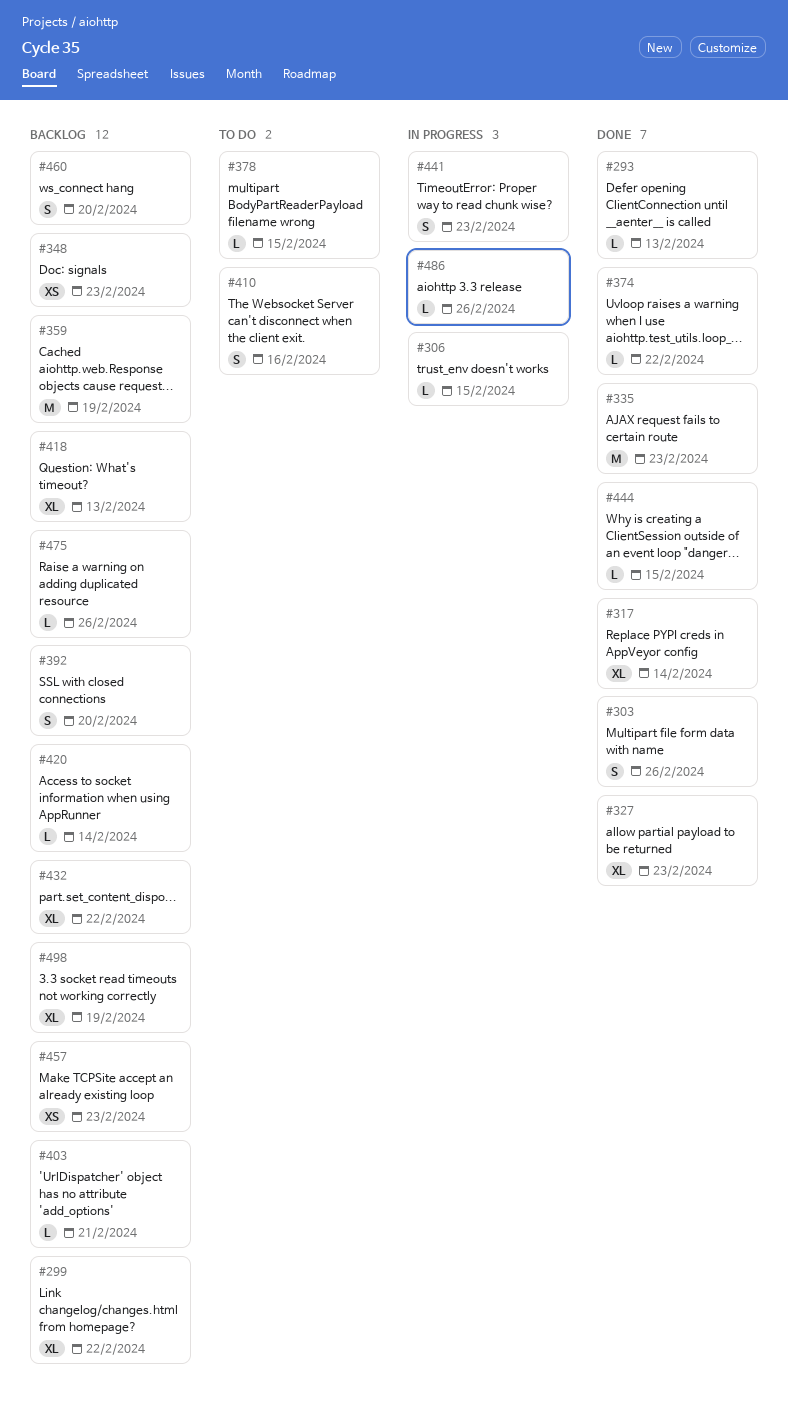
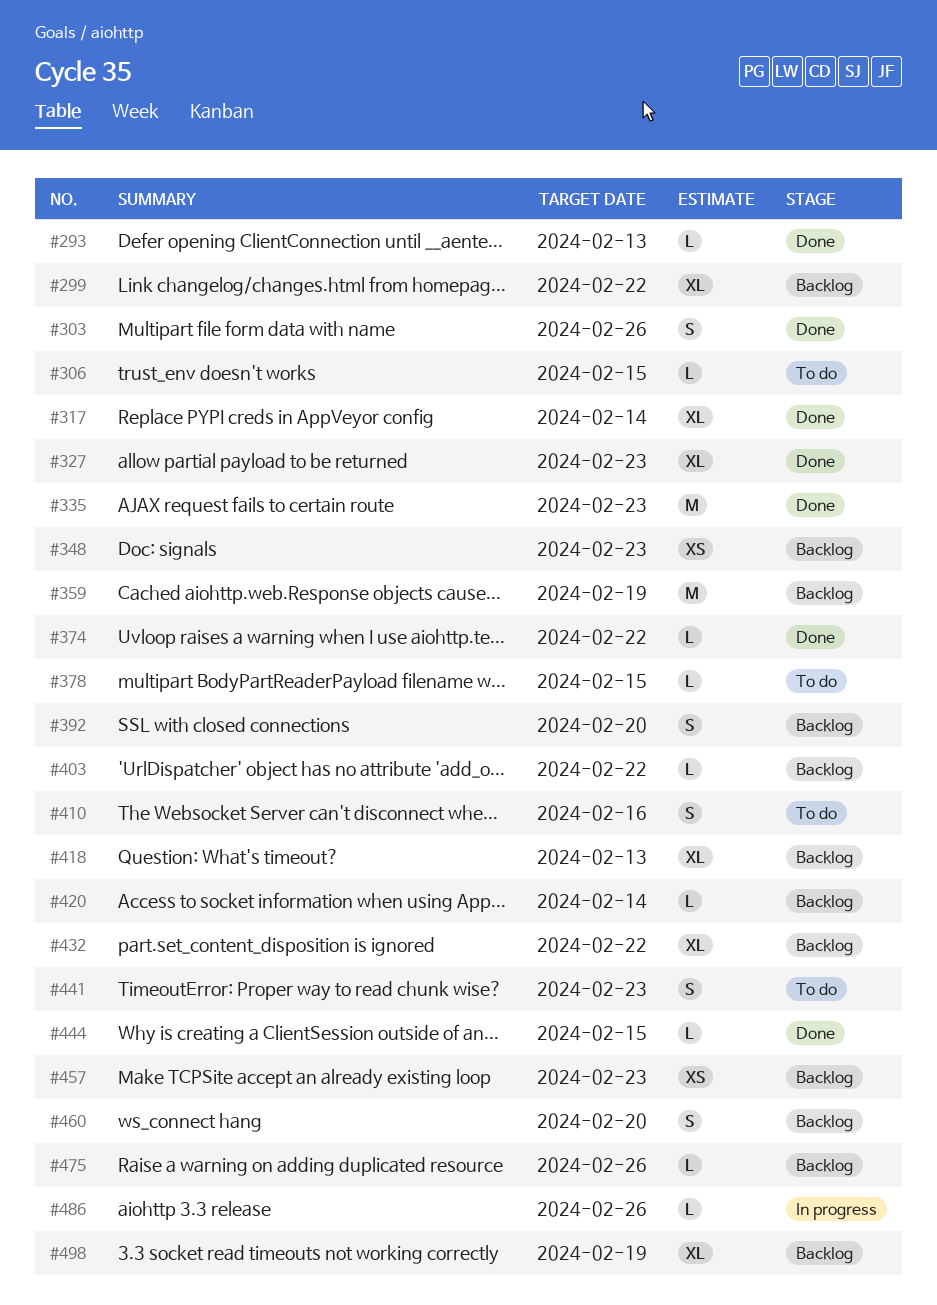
#306, status: In progress -> To do
#403, due: Feb 21 -> Feb 22
#441, status: In progress -> To do

